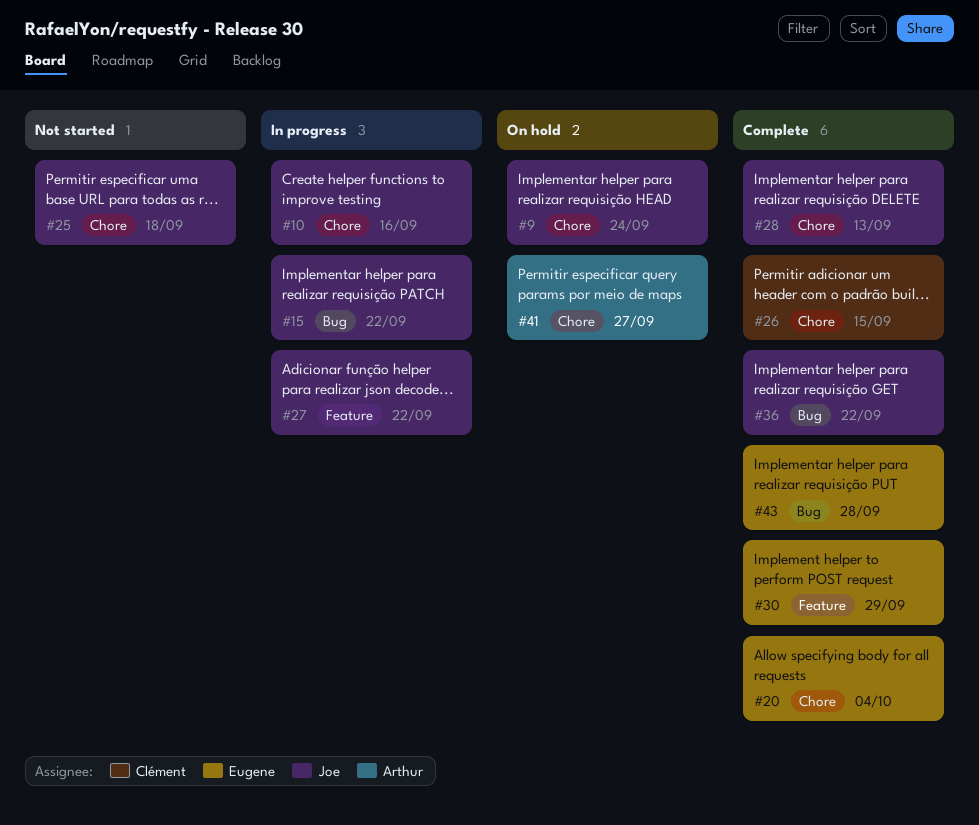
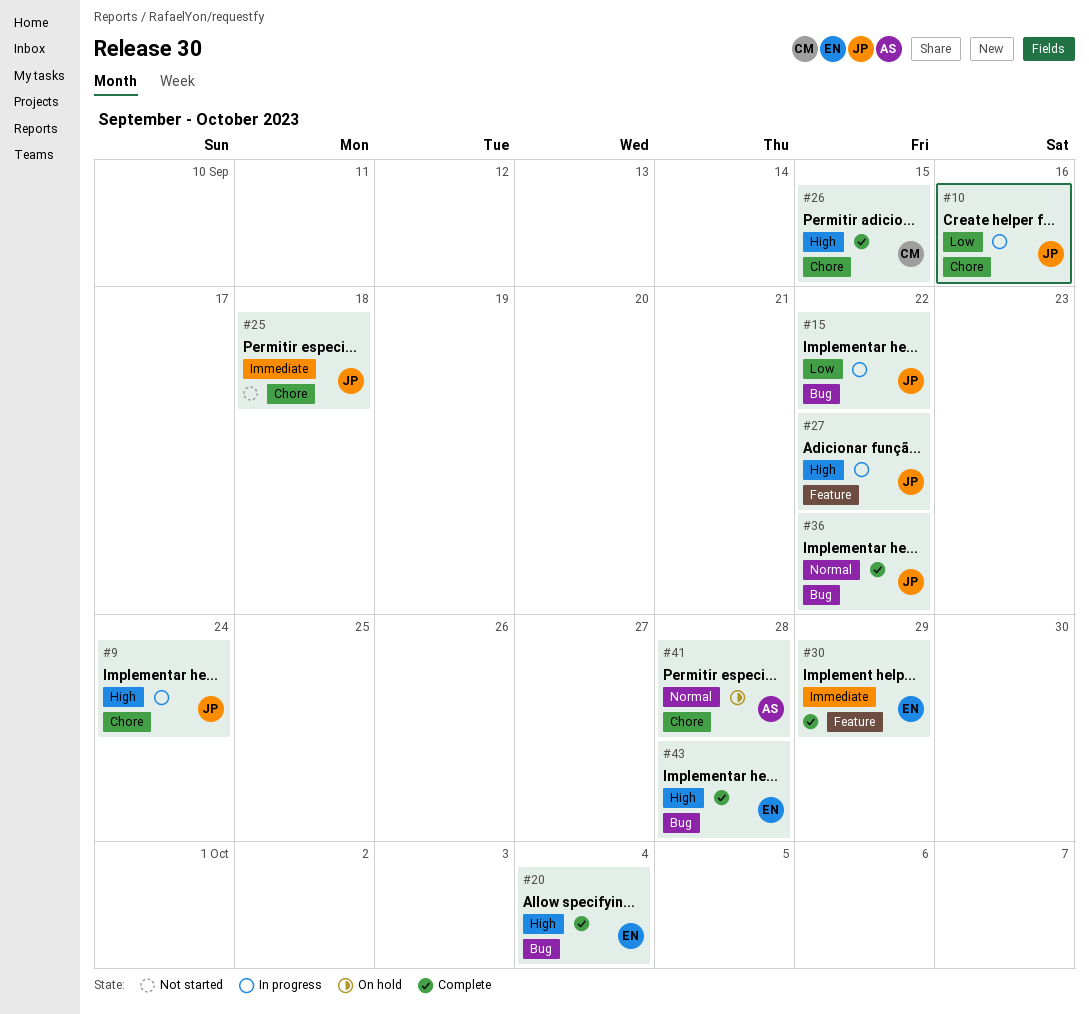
#9, status: On hold -> In progress
#20, label: Chore -> Bug
#28: present -> none
#41, due: Sep 27 -> Sep 28

